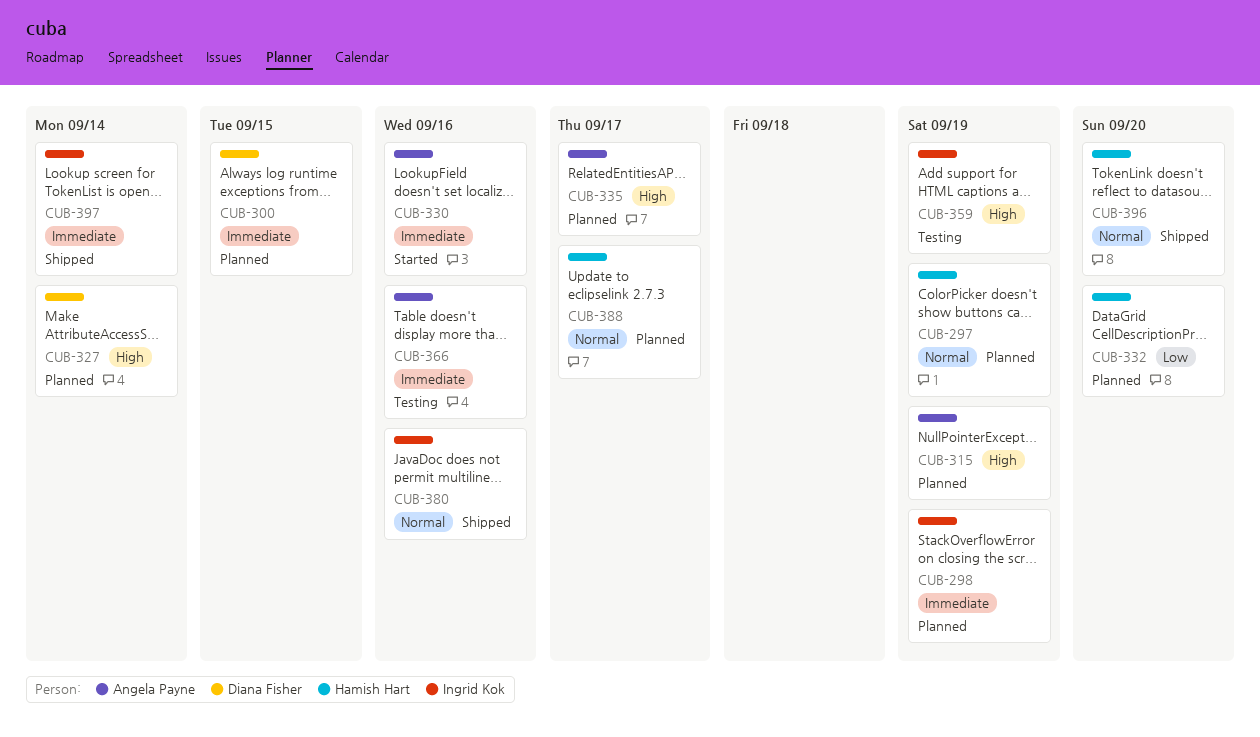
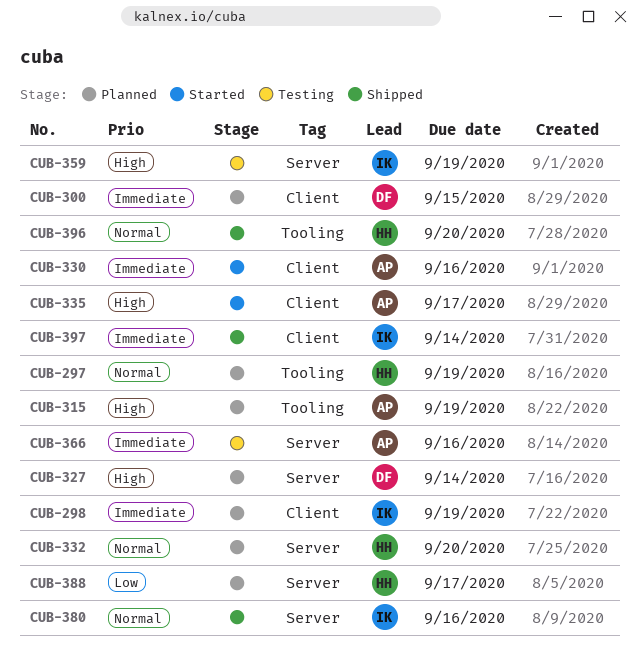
CUB-332, priority: Low -> Normal
CUB-335, status: Planned -> Started
CUB-388, priority: Normal -> Low

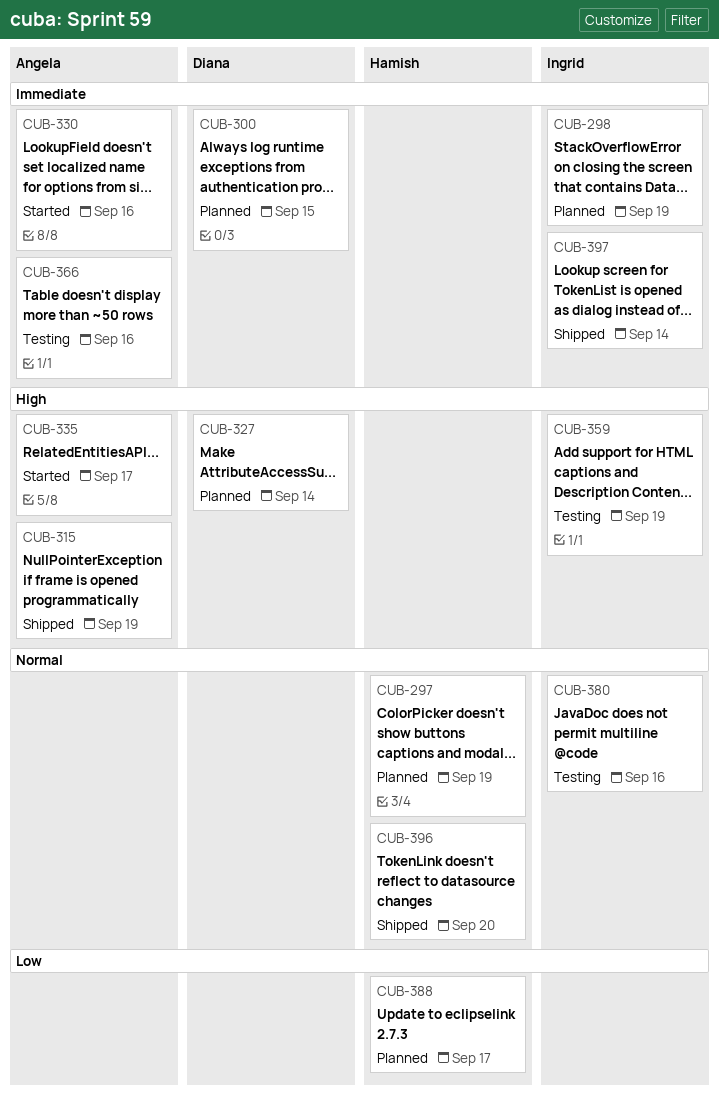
CUB-315, status: Planned -> Shipped
CUB-332: present -> none
CUB-380, status: Shipped -> Testing

